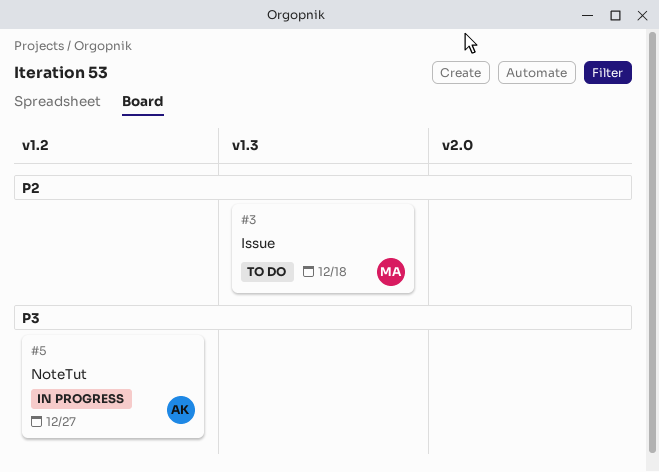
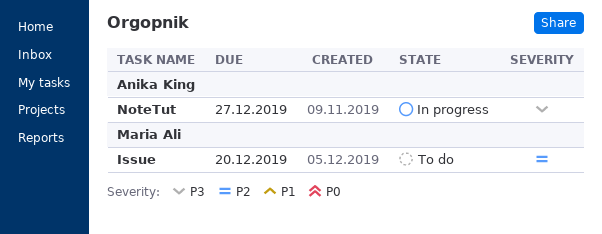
Issue, due: Dec 18 -> Dec 20

